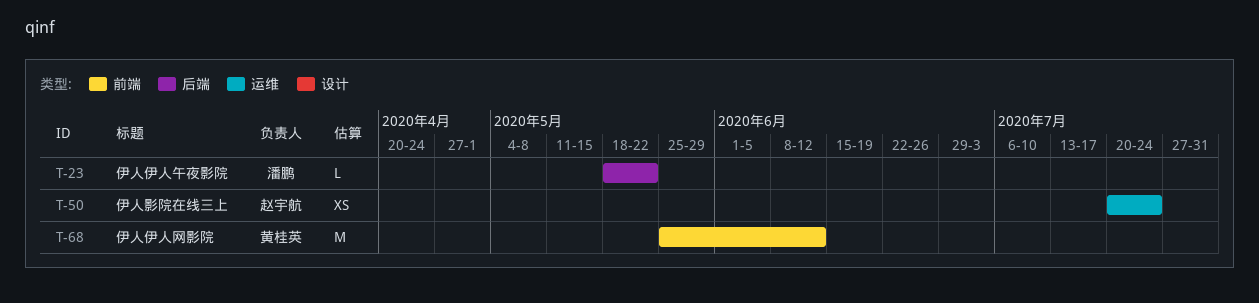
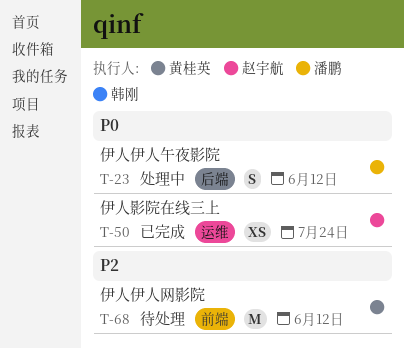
T-23, estimate: L -> S
T-23, due: May 22 -> Jun 12

